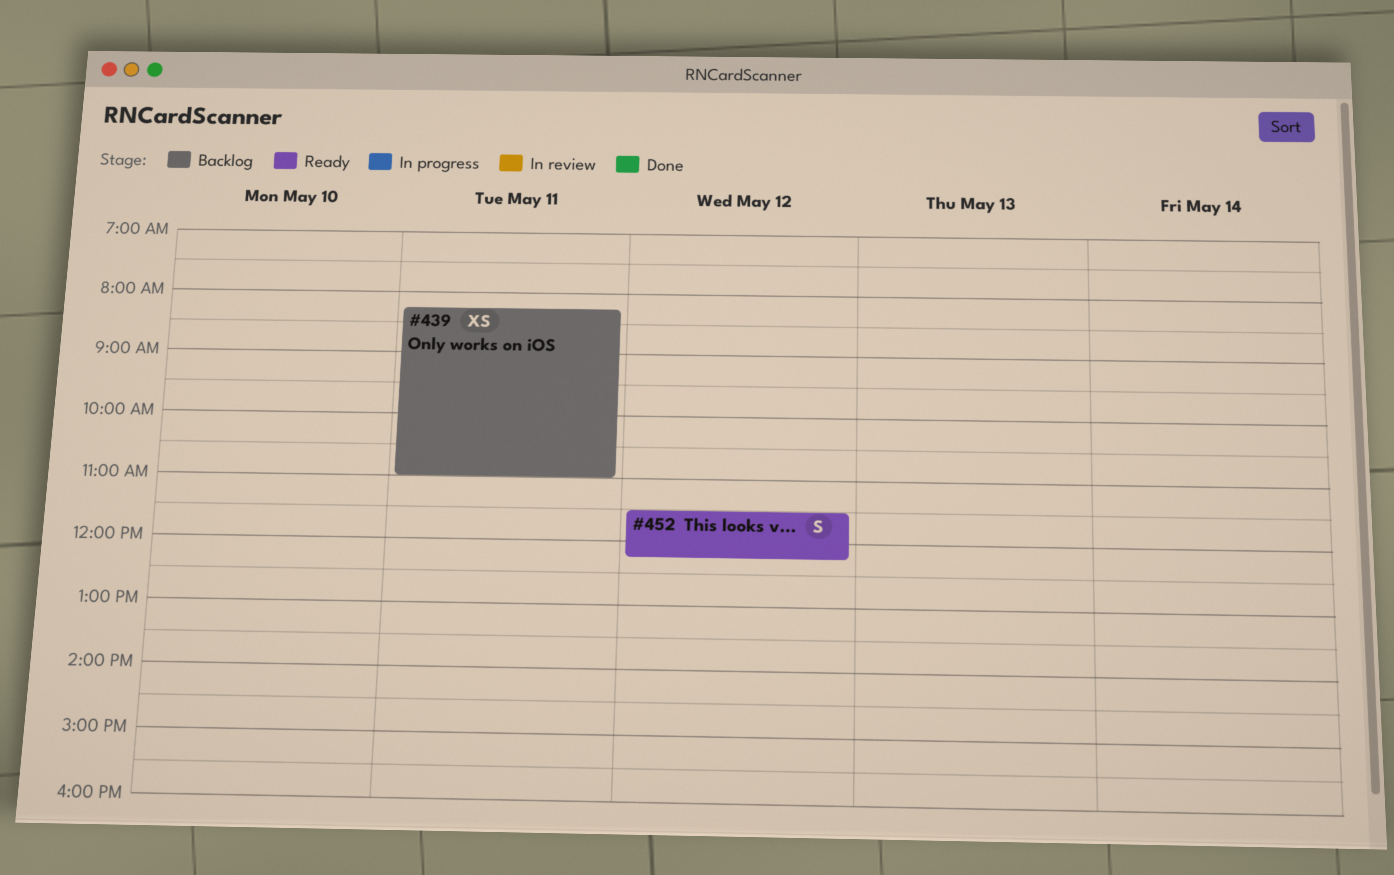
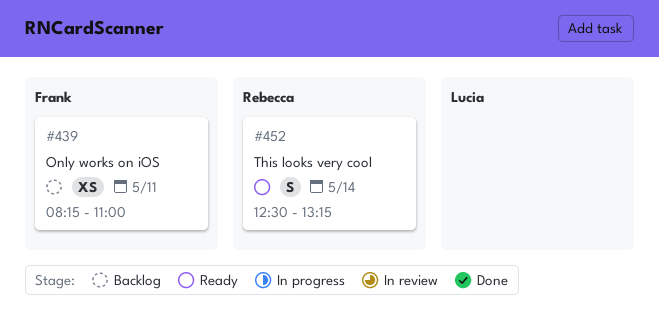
#452, day: May 12 -> May 14
#452, begins: 11:30 -> 12:30
#452, ends: 12:15 -> 13:15

